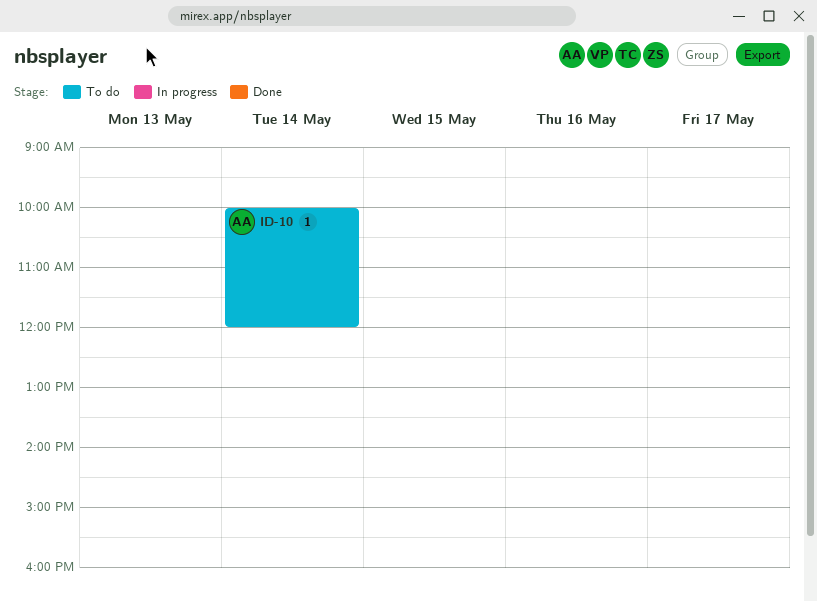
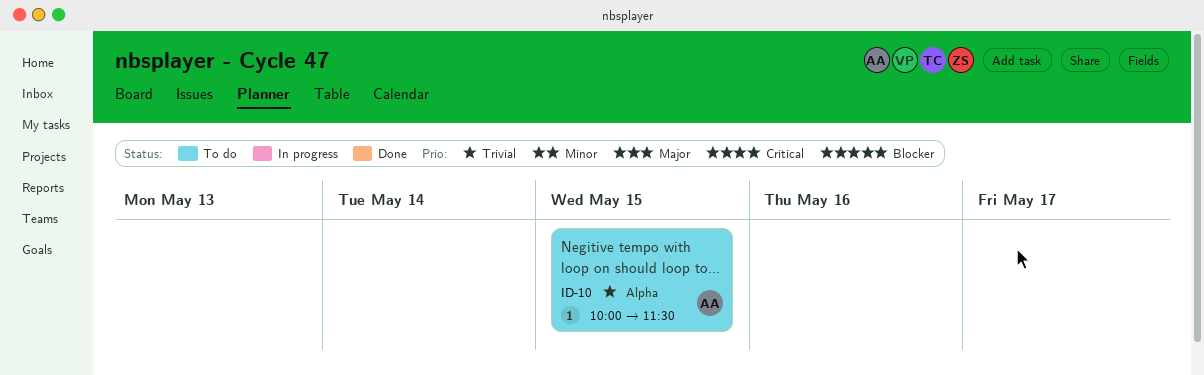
ID-10, day: May 14 -> May 15
ID-10, ends: 12:00 -> 11:30

